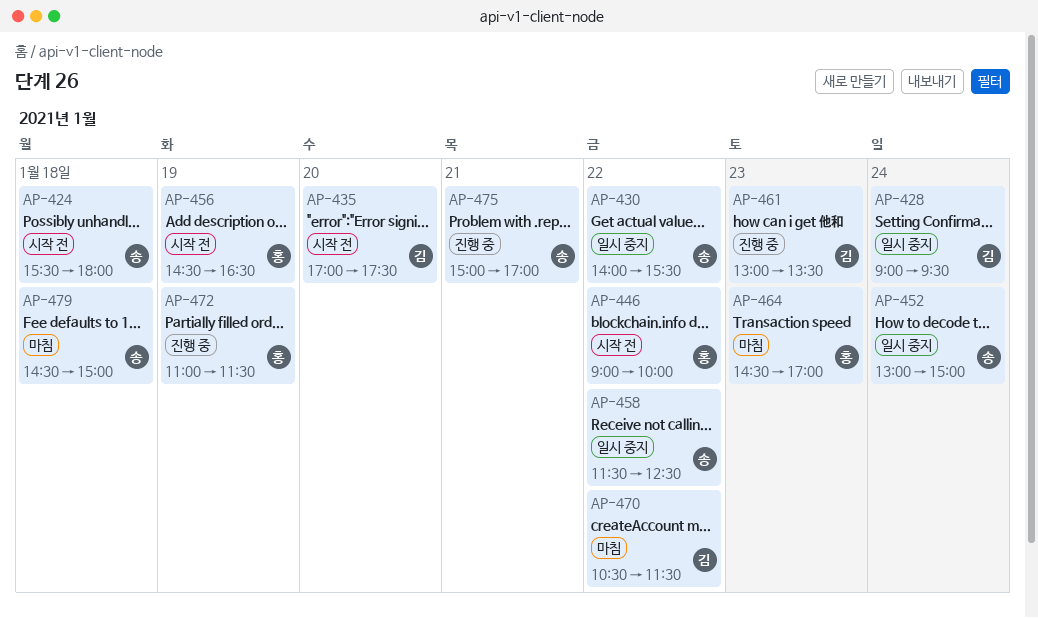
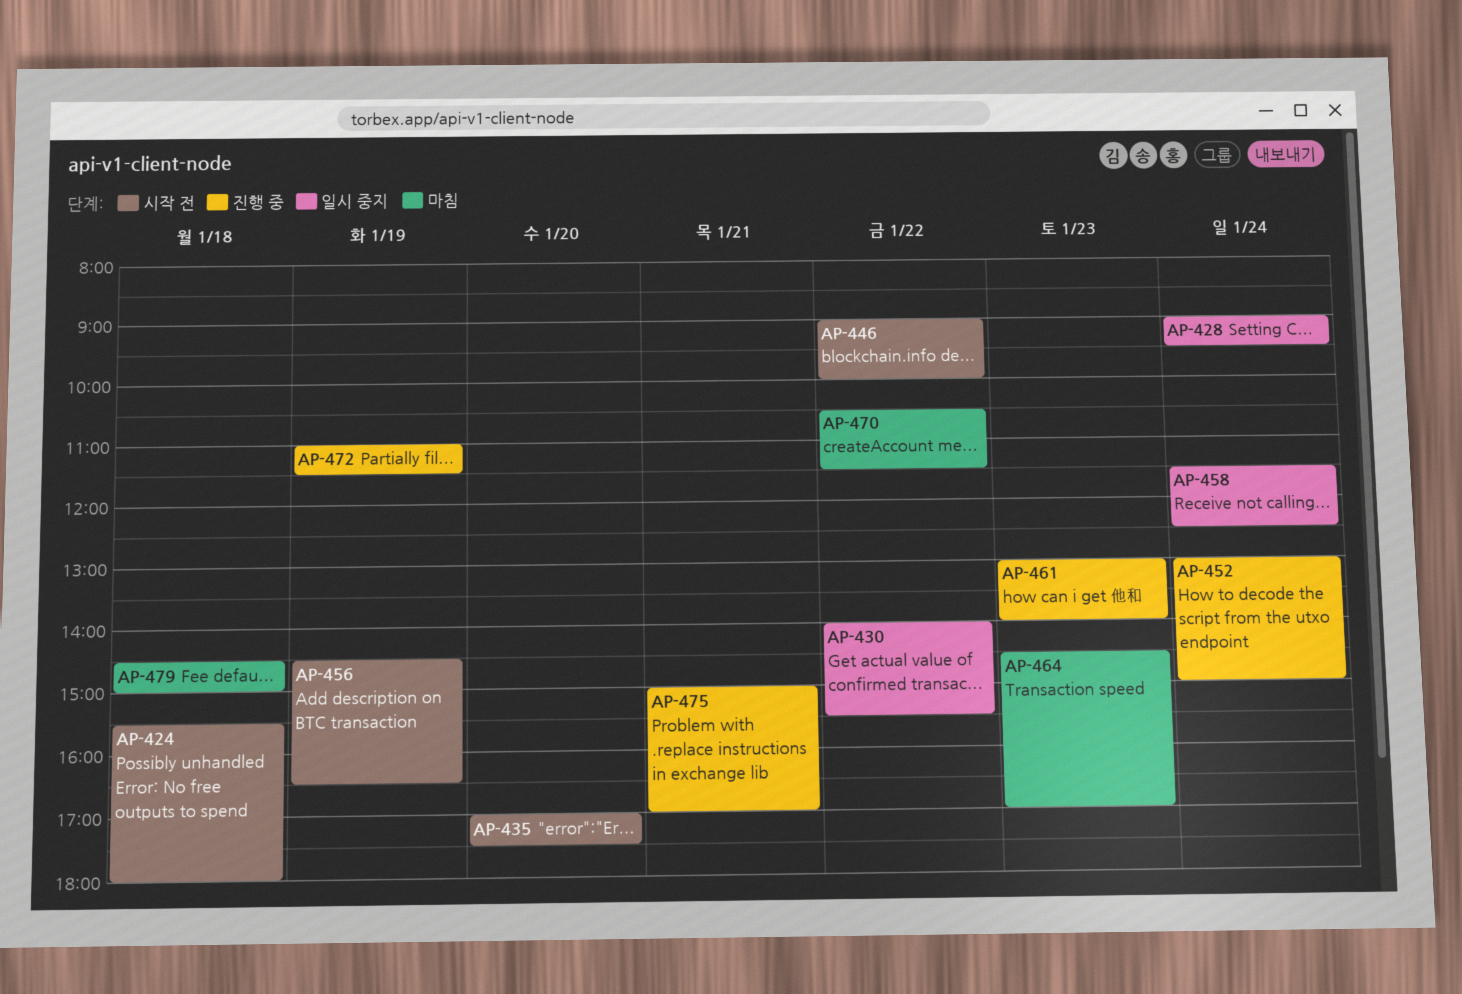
AP-452, status: 일시 중지 -> 진행 중
AP-458, day: Jan 22 -> Jan 24
AP-461, ends: 13:30 -> 14:00

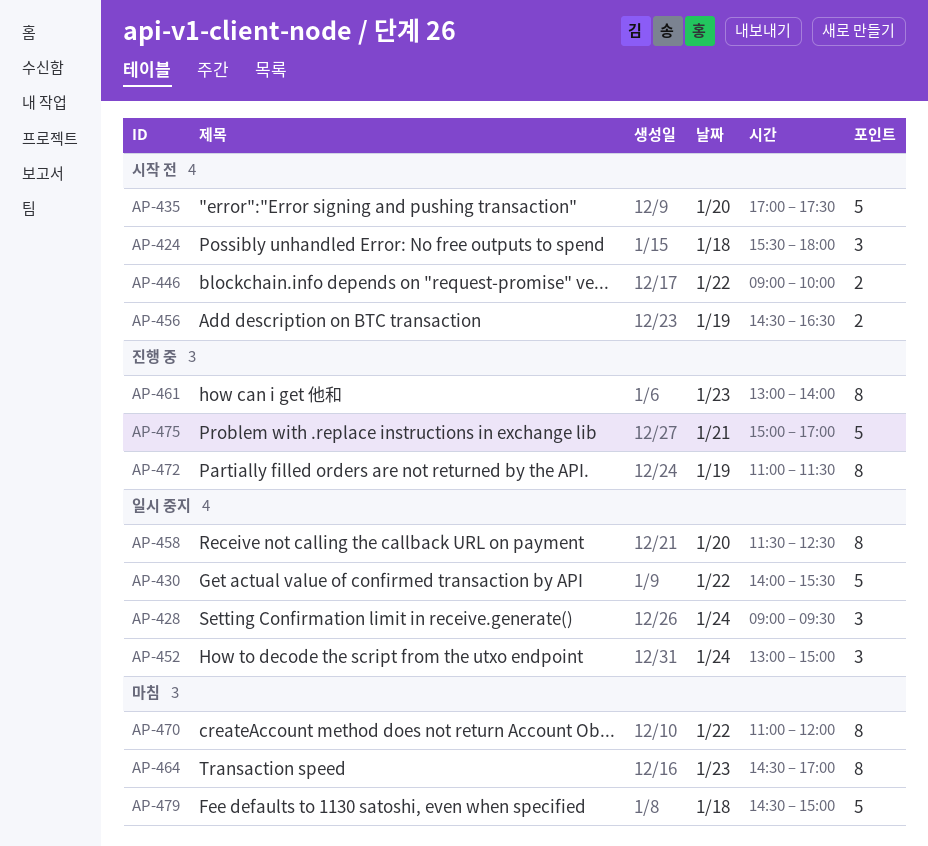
AP-452, status: 진행 중 -> 일시 중지
AP-458, day: Jan 24 -> Jan 20
AP-470, begins: 10:30 -> 11:00
AP-470, ends: 11:30 -> 12:00

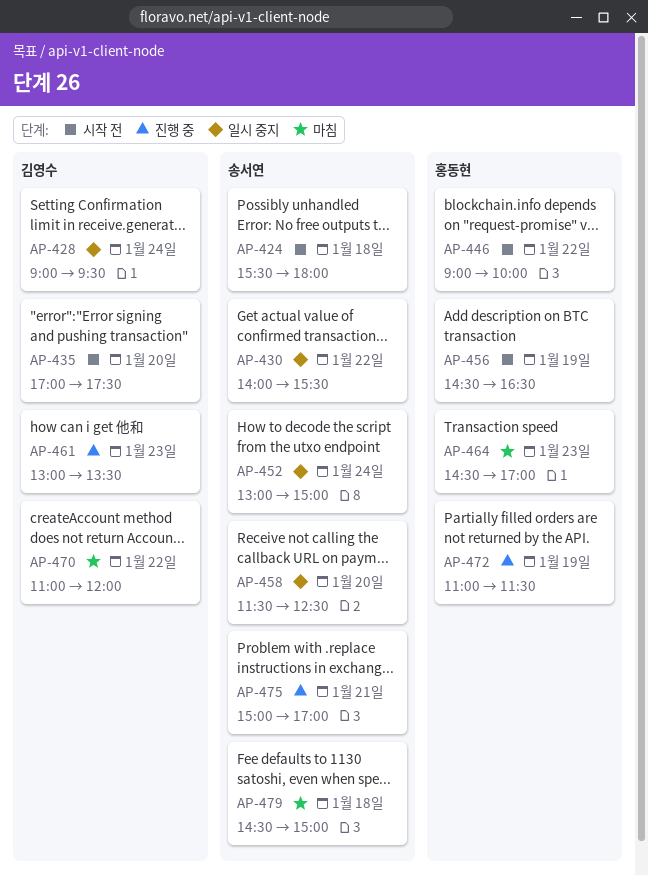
AP-461, ends: 14:00 -> 13:30

